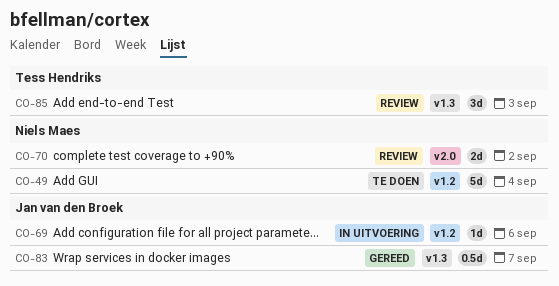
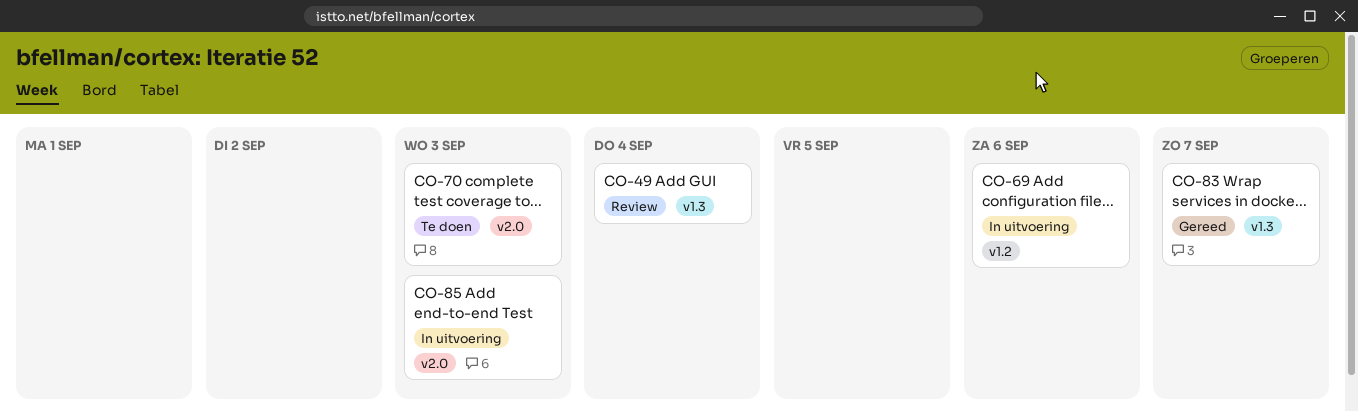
CO-49, status: Te doen -> Review
CO-49, label: v1.2 -> v1.3
CO-70, status: Review -> Te doen
CO-70, due: Sep 2 -> Sep 3
CO-85, status: Review -> In uitvoering
CO-85, label: v1.3 -> v2.0

